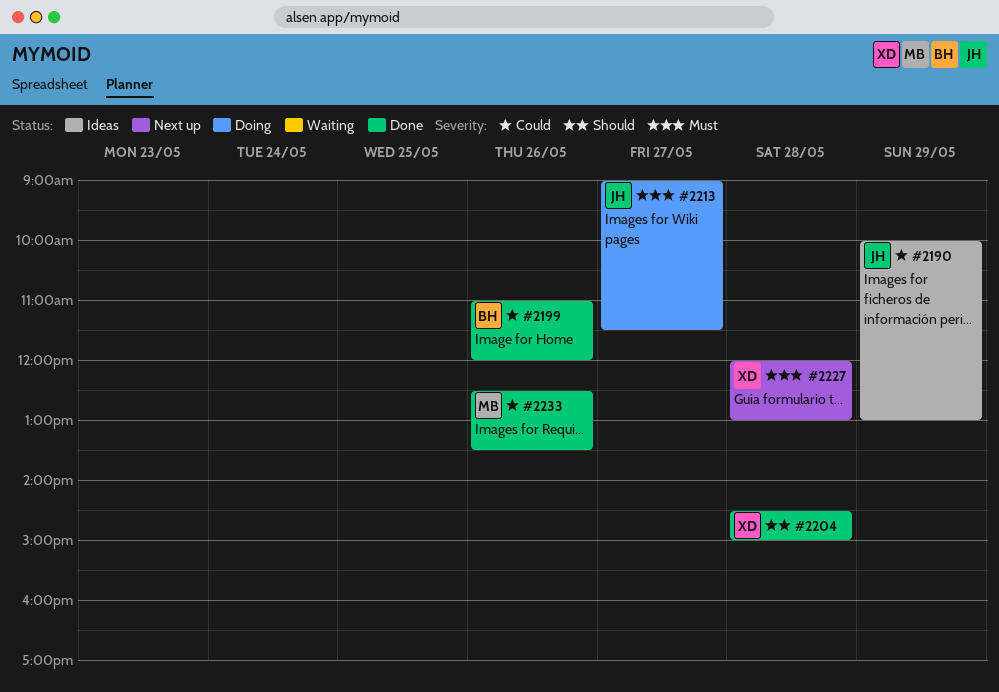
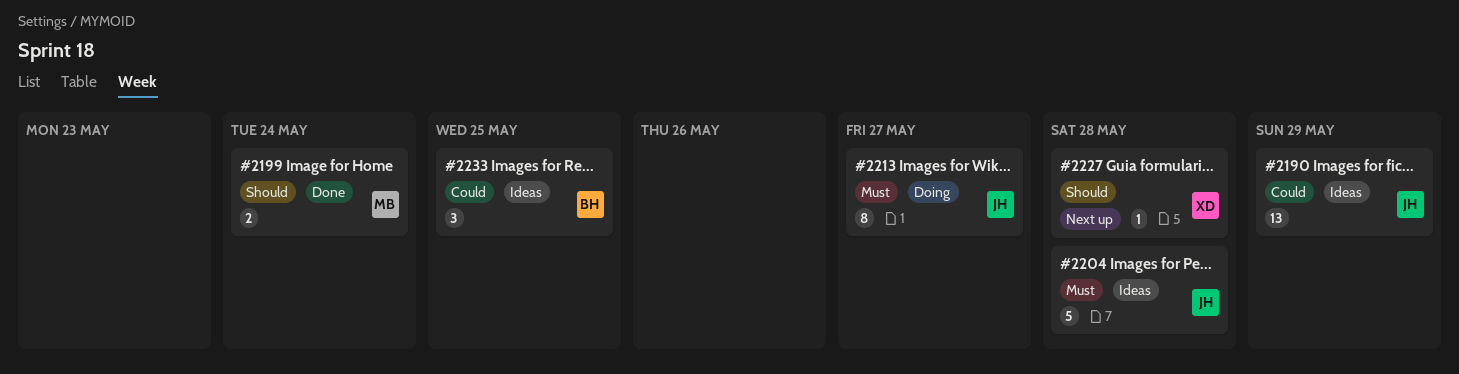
#2199, owner: BH -> MB
#2199, priority: Could -> Should
#2199, day: May 26 -> May 24
#2204, status: Done -> Ideas
#2204, owner: XD -> JH
#2204, priority: Should -> Must
#2227, priority: Must -> Should
#2233, status: Done -> Ideas
#2233, owner: MB -> BH
#2233, day: May 26 -> May 25

